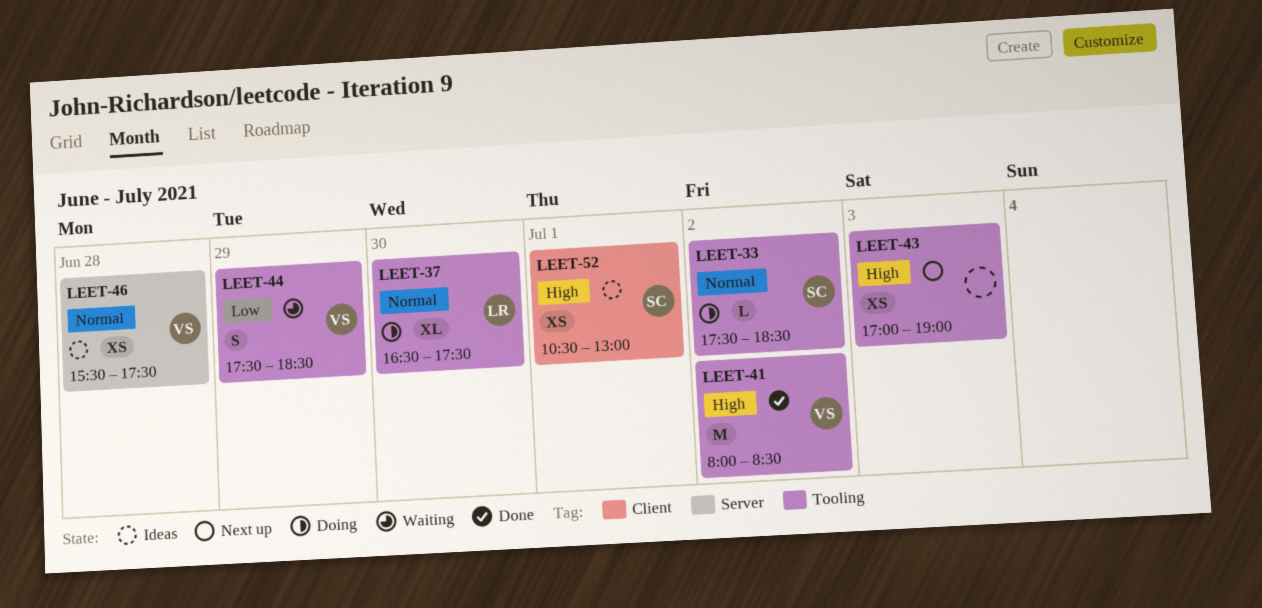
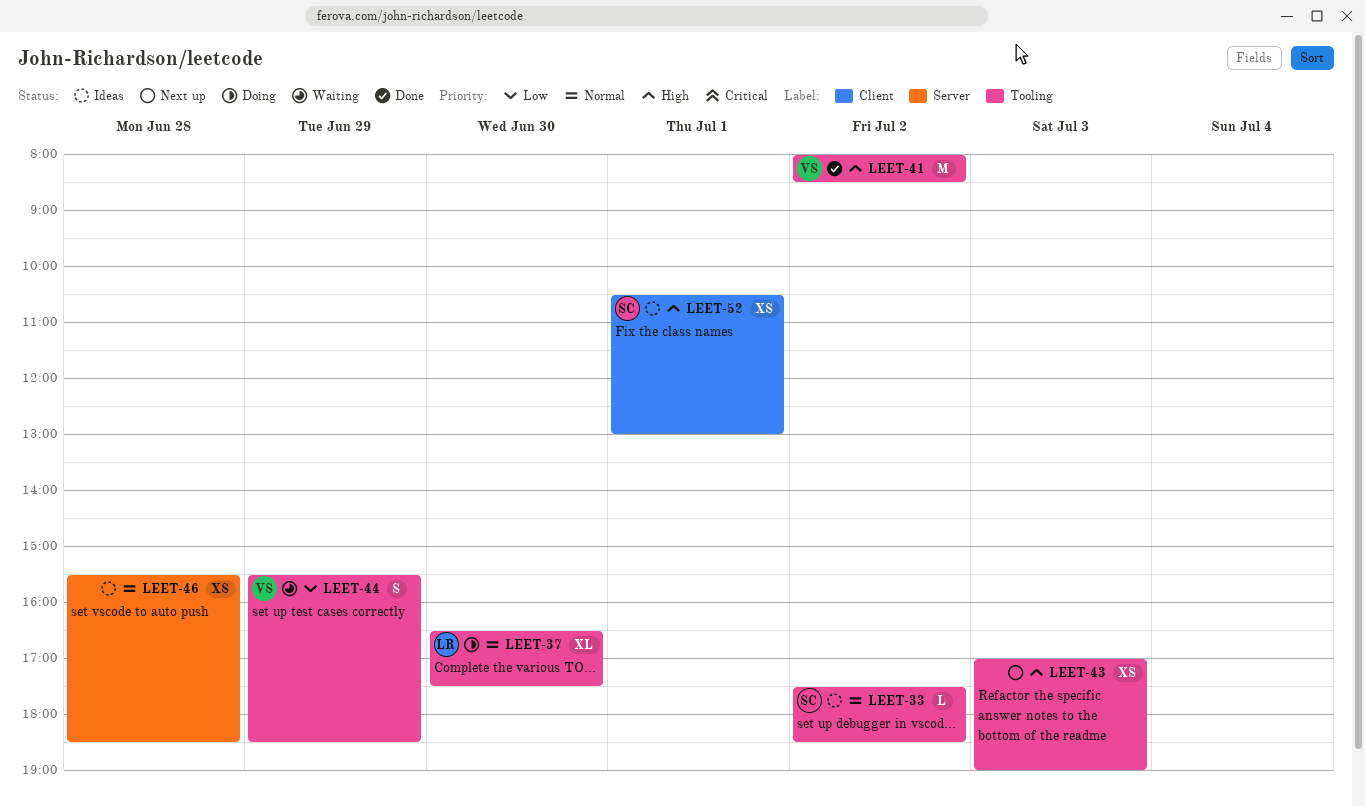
LEET-33, status: Doing -> Ideas
LEET-44, begins: 17:30 -> 15:30
LEET-46, owner: VS -> none
LEET-46, ends: 17:30 -> 18:30

